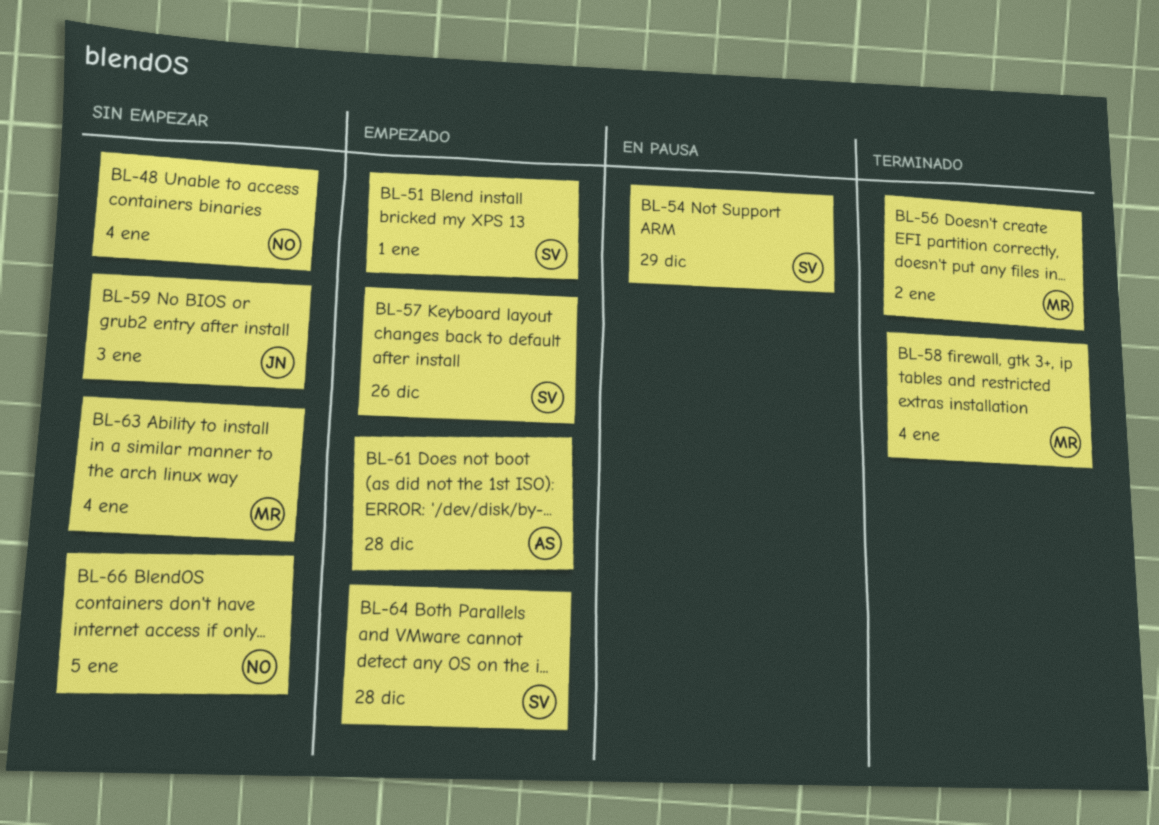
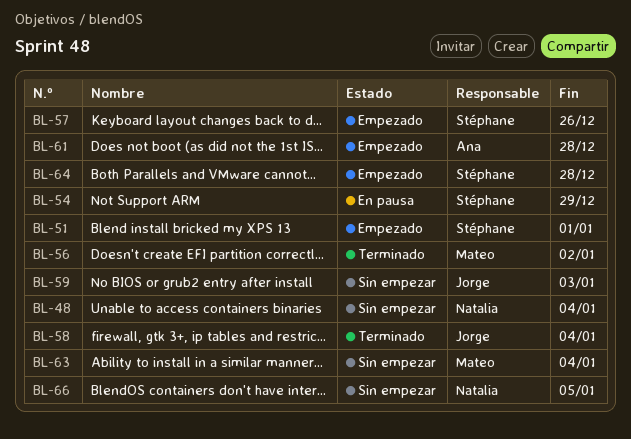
BL-58, owner: Mateo -> Jorge

